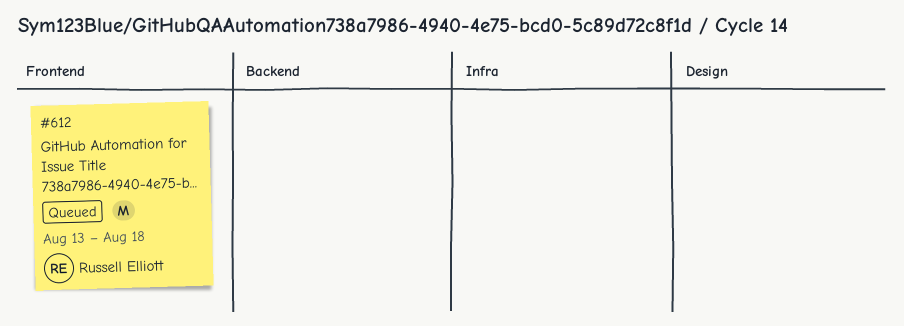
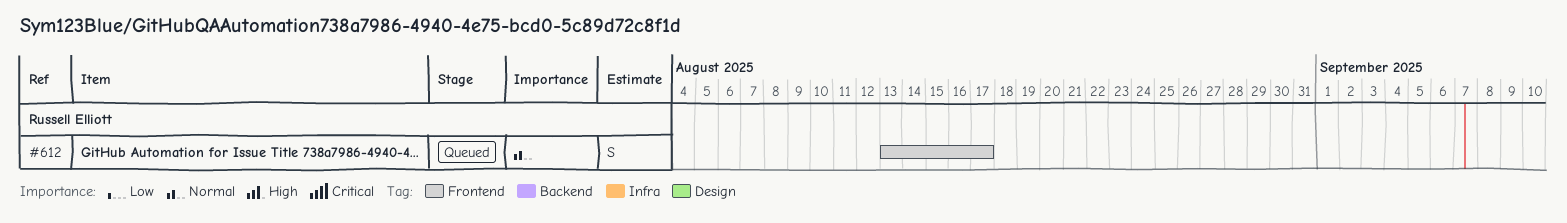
#612, estimate: M -> S
#612, due: Aug 18 -> Aug 17

